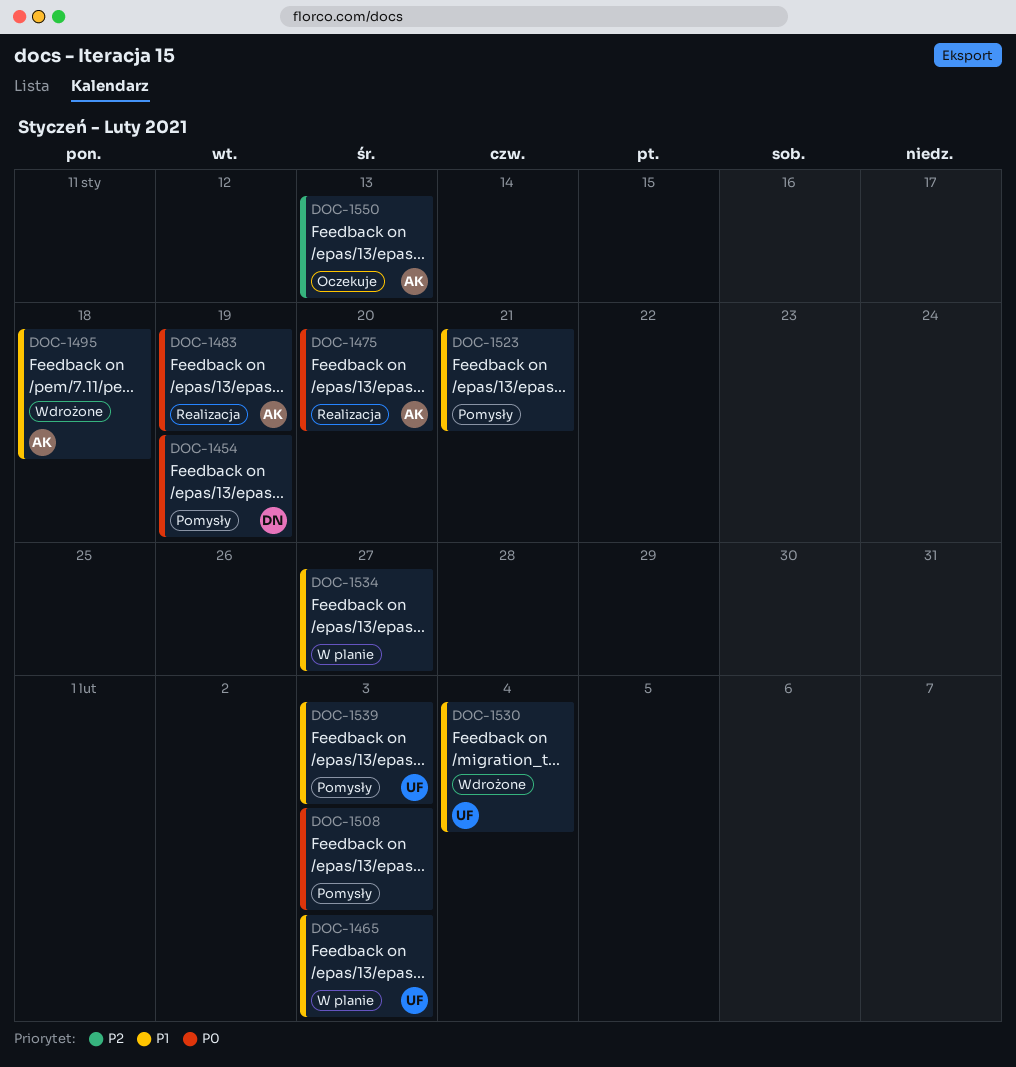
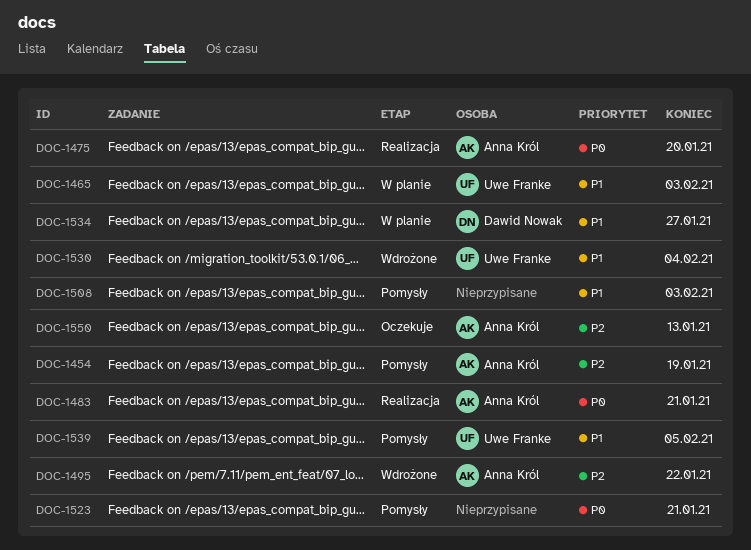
DOC-1454, owner: Dawid Nowak -> Anna Król
DOC-1454, priority: P0 -> P2
DOC-1483, due: Jan 19 -> Jan 21
DOC-1495, priority: P1 -> P2
DOC-1495, due: Jan 18 -> Jan 22
DOC-1508, priority: P0 -> P1
DOC-1523, priority: P1 -> P0
DOC-1534, owner: none -> Dawid Nowak
DOC-1539, due: Feb 3 -> Feb 5

